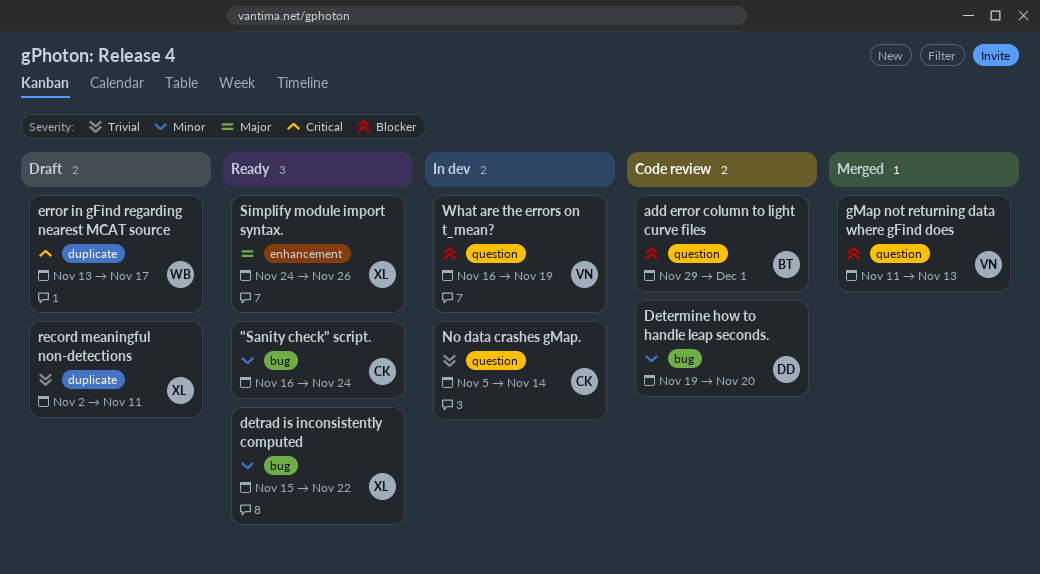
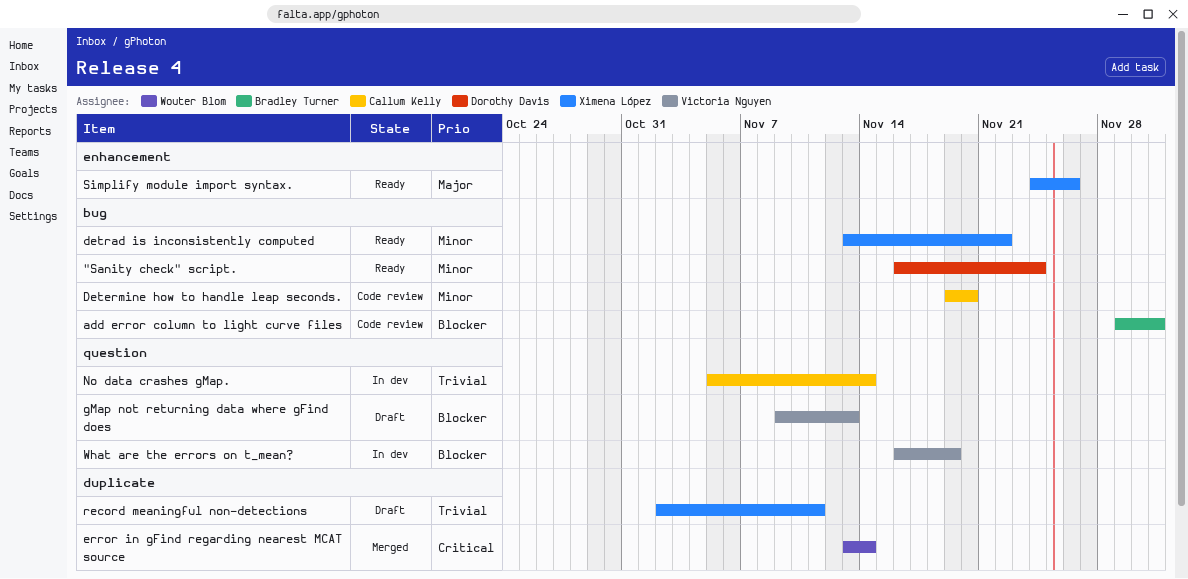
"Sanity check" script., owner: Callum Kelly -> Dorothy Davis
add error column to light curve files, label: question -> bug
Determine how to handle leap seconds., owner: Dorothy Davis -> Callum Kelly
detrad is inconsistently computed, start: Nov 15 -> Nov 13
error in gFind regarding nearest MCAT source, status: Draft -> Merged
error in gFind regarding nearest MCAT source, due: Nov 17 -> Nov 14
gMap not returning data where gFind does, status: Merged -> Draft
gMap not returning data where gFind does, start: Nov 11 -> Nov 9

